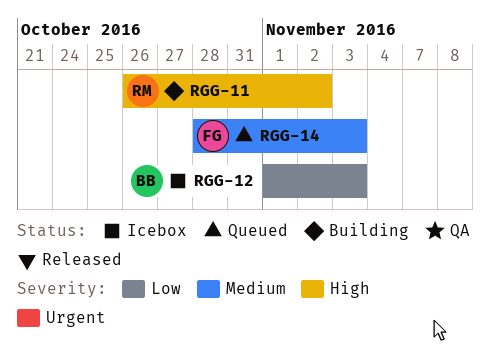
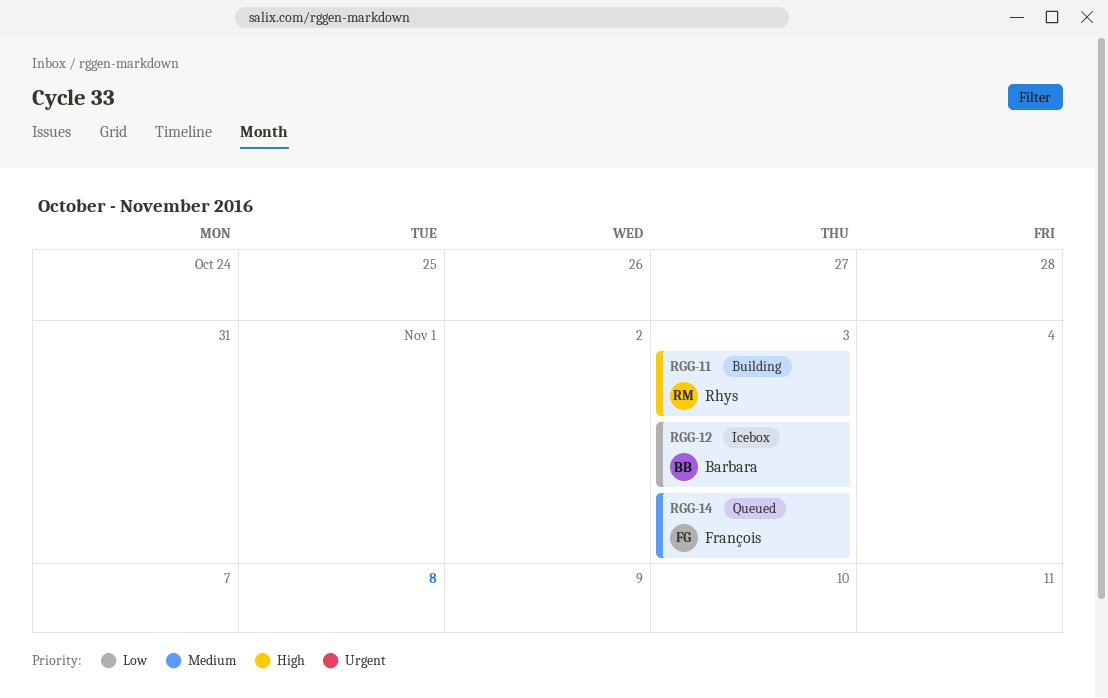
RGG-11, due: Nov 2 -> Nov 3

